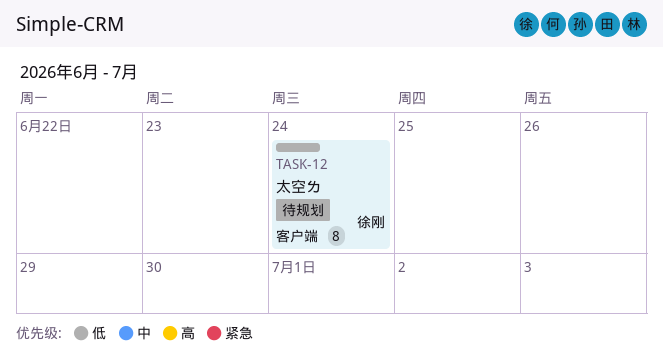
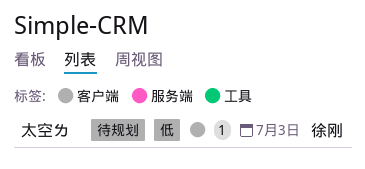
太空ㄌ, estimate: 8 -> 1
太空ㄌ, due: Jun 24 -> Jul 3

